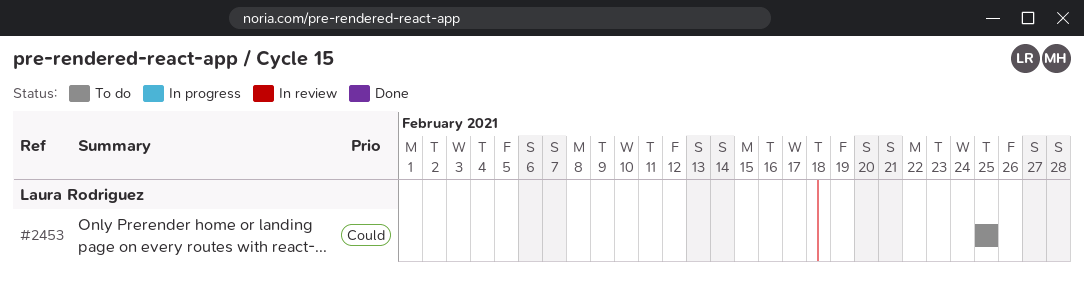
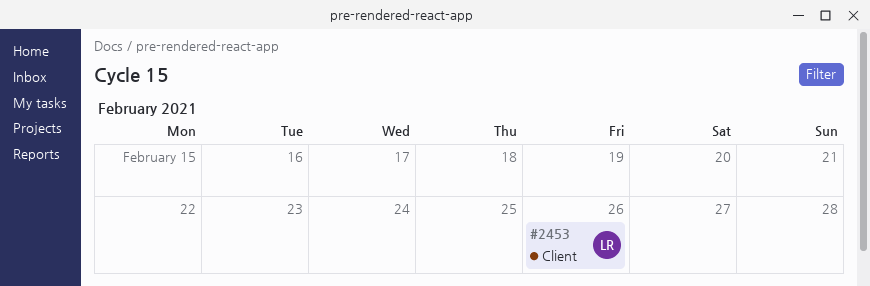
#2453, due: Feb 25 -> Feb 26

